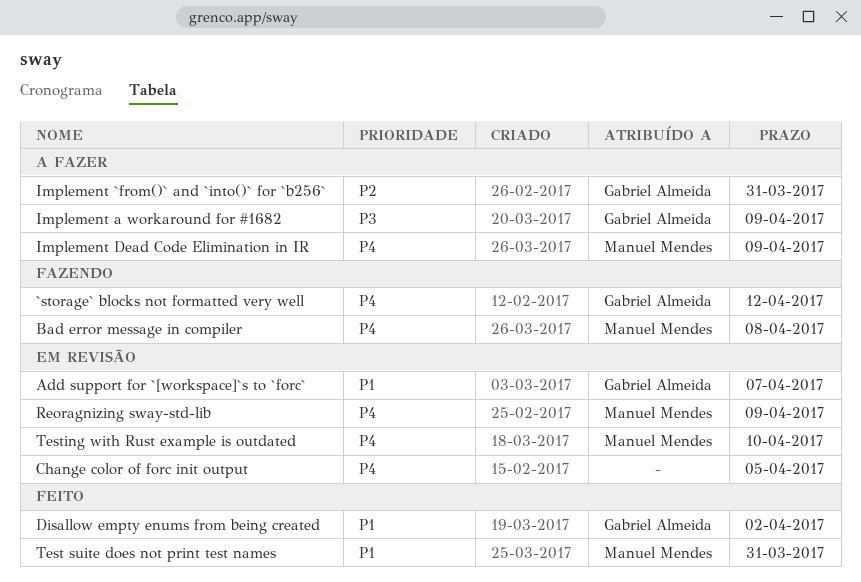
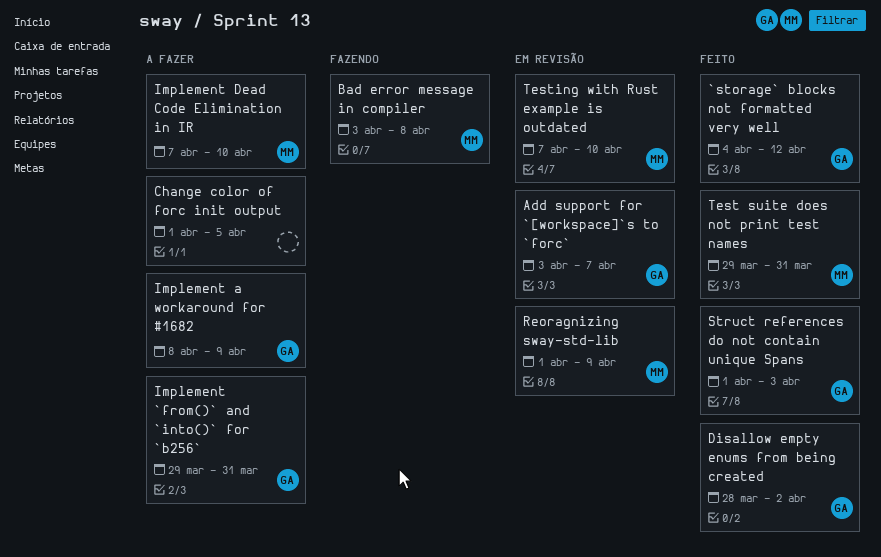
`storage` blocks not formatted very well, status: Fazendo -> Feito
Change color of forc init output, status: Em revisão -> A fazer
Implement Dead Code Elimination in IR, due: Apr 9 -> Apr 10
Struct references do not contain unique Spans: none -> present

